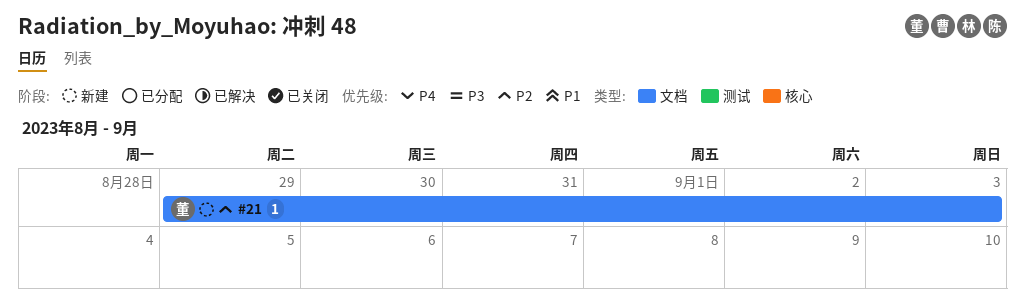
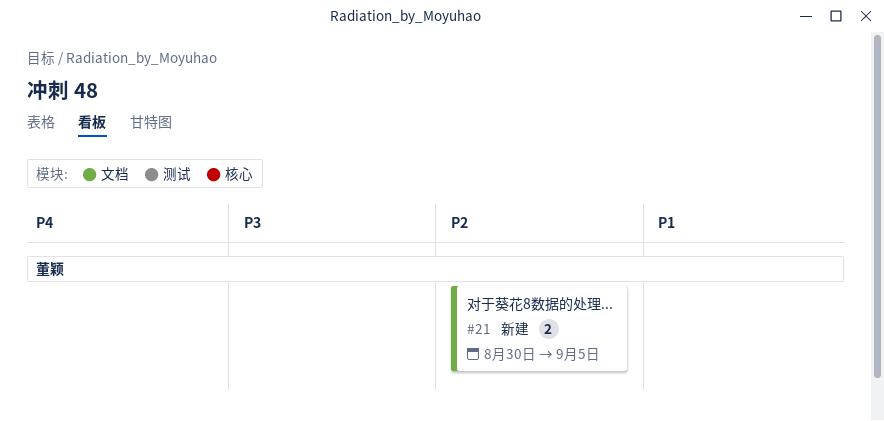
#21, estimate: 1 -> 2
#21, start: Aug 29 -> Aug 30
#21, due: Sep 3 -> Sep 5

